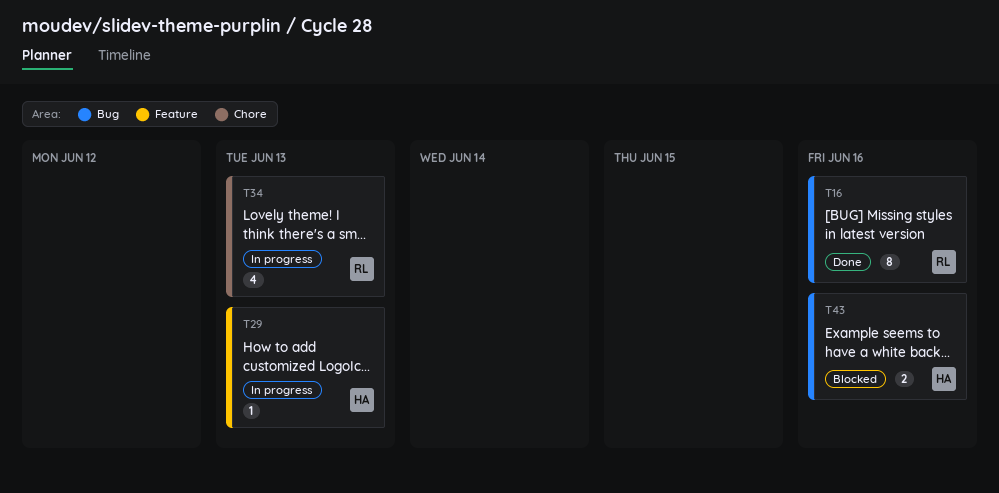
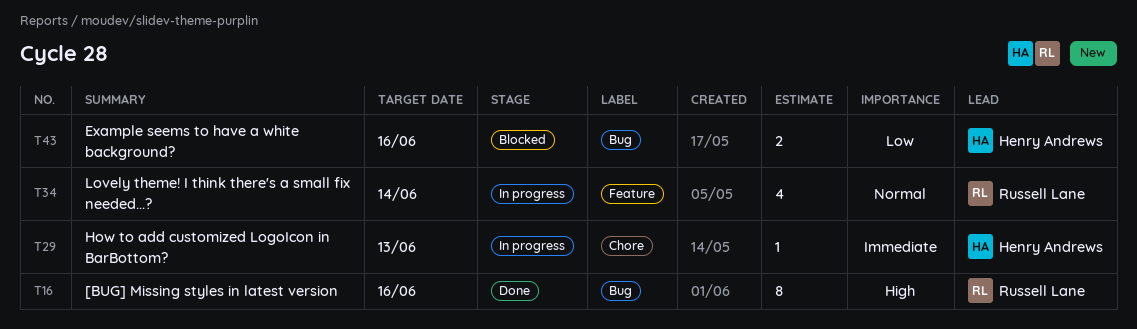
T29, label: Feature -> Chore
T34, label: Chore -> Feature
T34, due: Jun 13 -> Jun 14

